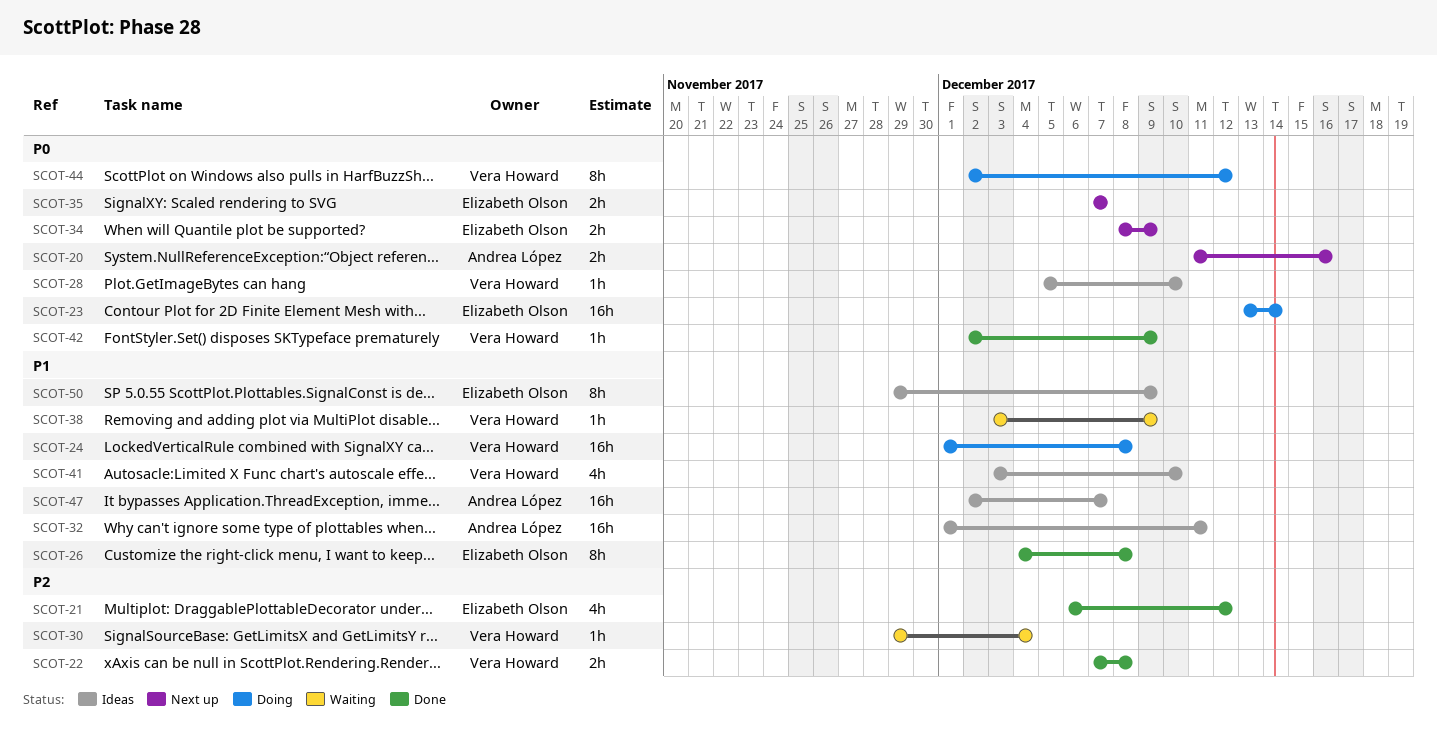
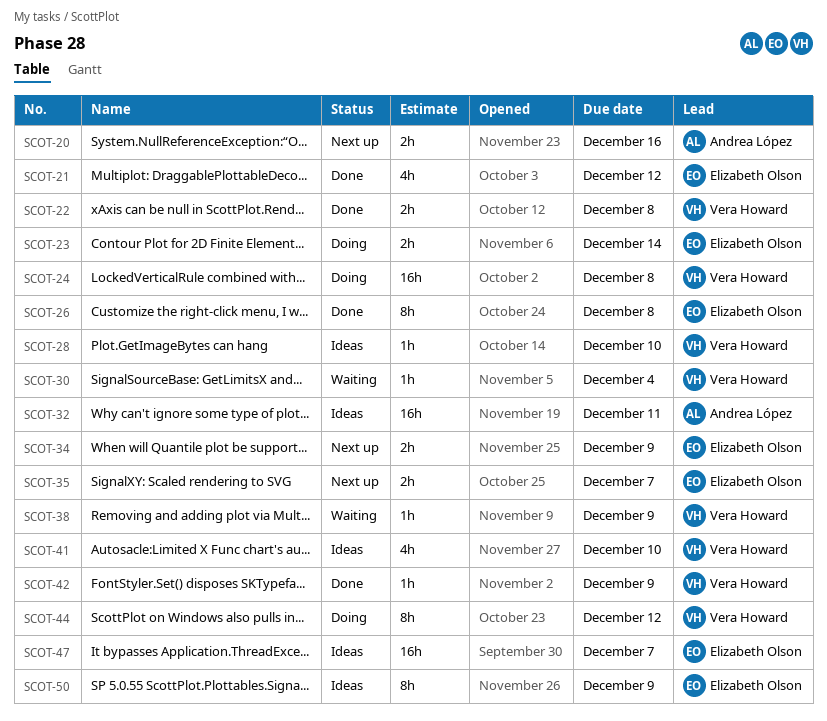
SCOT-23, estimate: 16h -> 2h
SCOT-47, owner: Andrea López -> Elizabeth Olson

